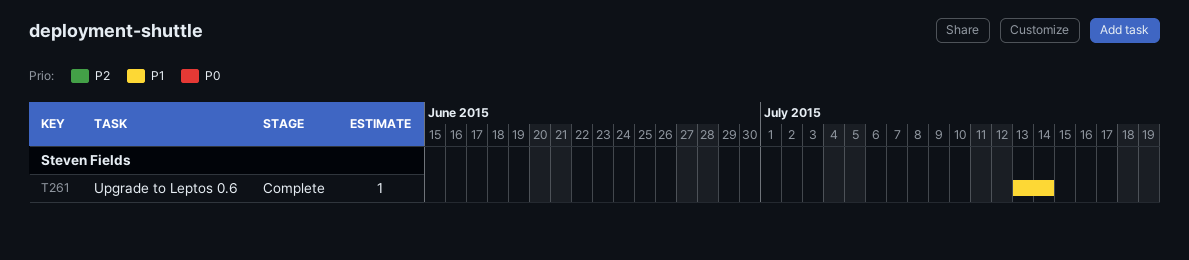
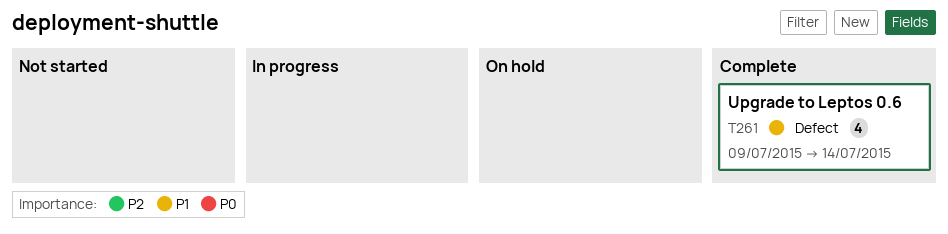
T261, estimate: 1 -> 4
T261, start: Jul 13 -> Jul 9

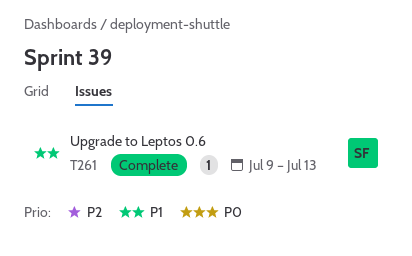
T261, estimate: 4 -> 1
T261, due: Jul 14 -> Jul 13

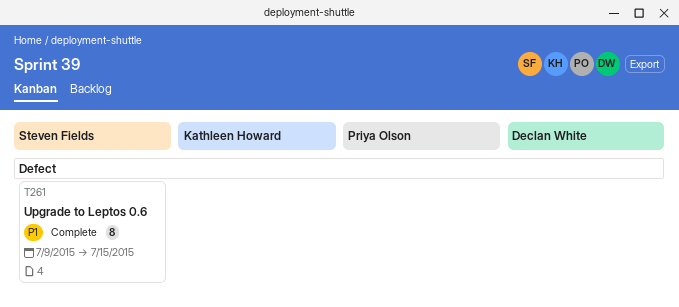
T261, estimate: 1 -> 8
T261, due: Jul 13 -> Jul 15

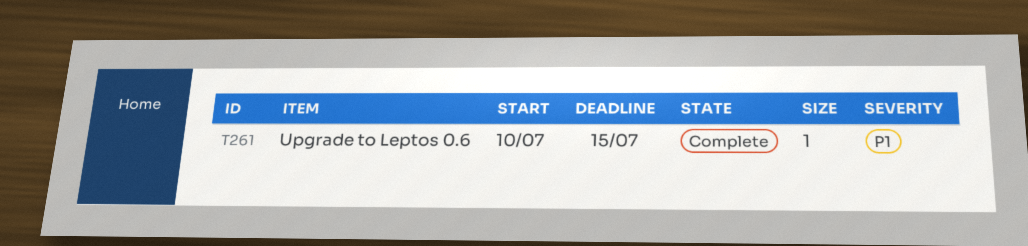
T261, estimate: 8 -> 1
T261, start: Jul 9 -> Jul 10

